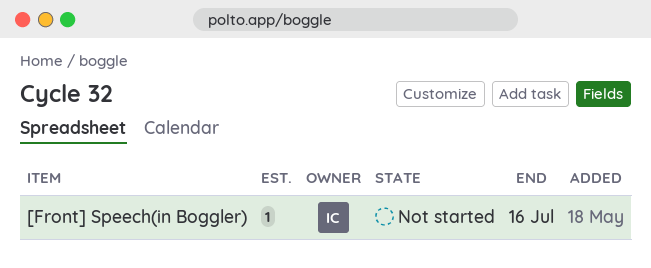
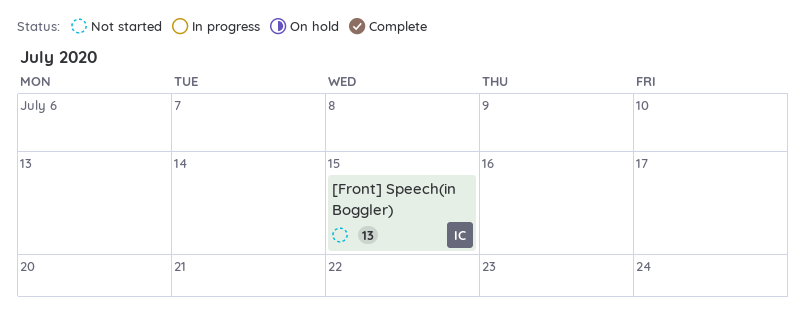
[Front] Speech(in Boggler), estimate: 1 -> 13
[Front] Speech(in Boggler), due: Jul 16 -> Jul 15

